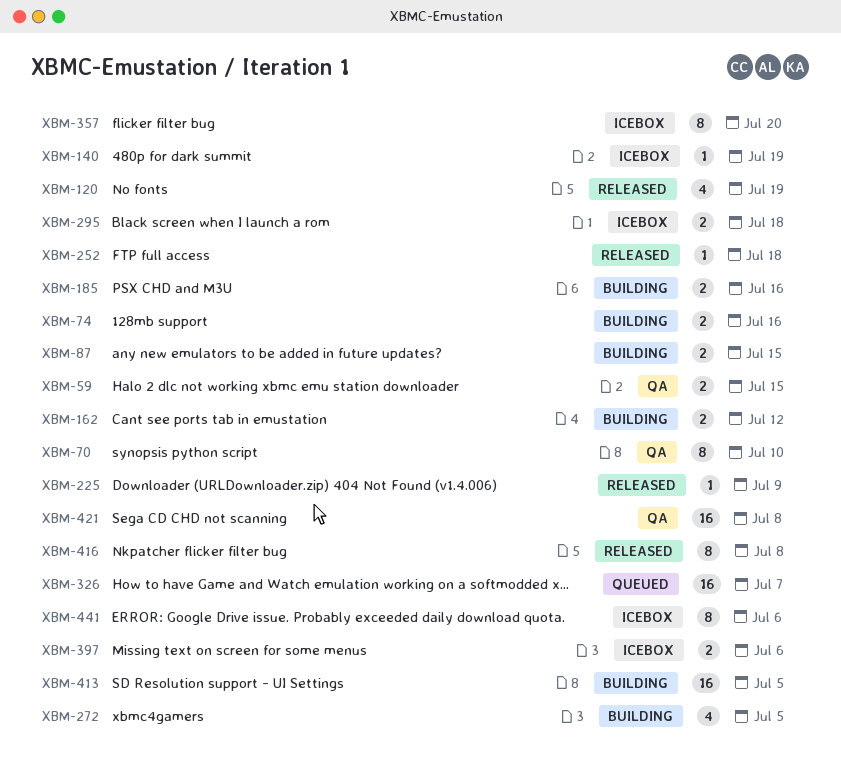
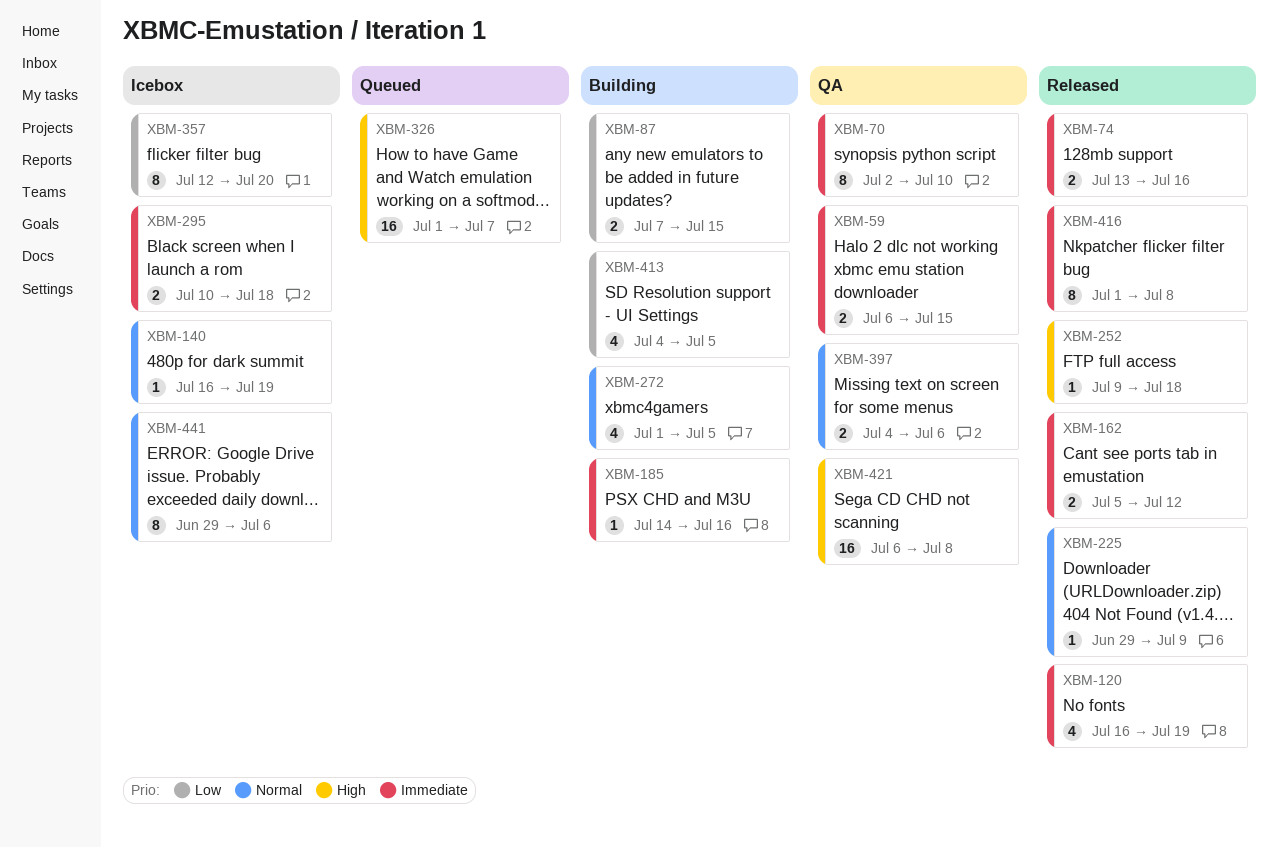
XBM-74, status: Building -> Released
XBM-162, status: Building -> Released
XBM-185, estimate: 2 -> 1
XBM-397, status: Icebox -> QA
XBM-413, estimate: 16 -> 4

